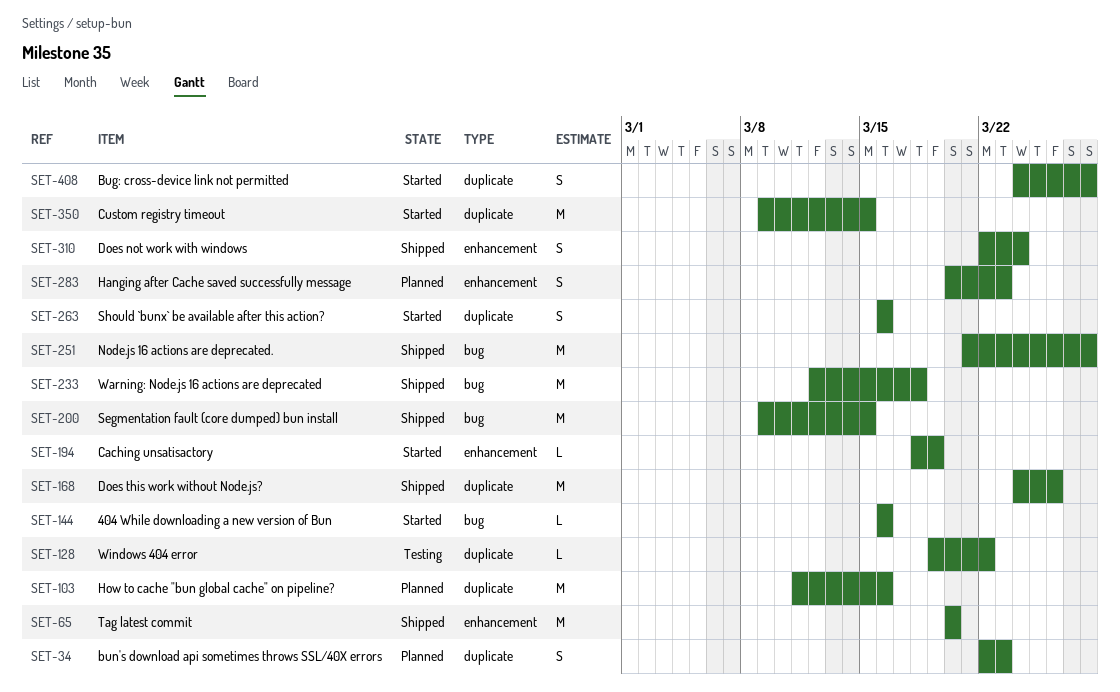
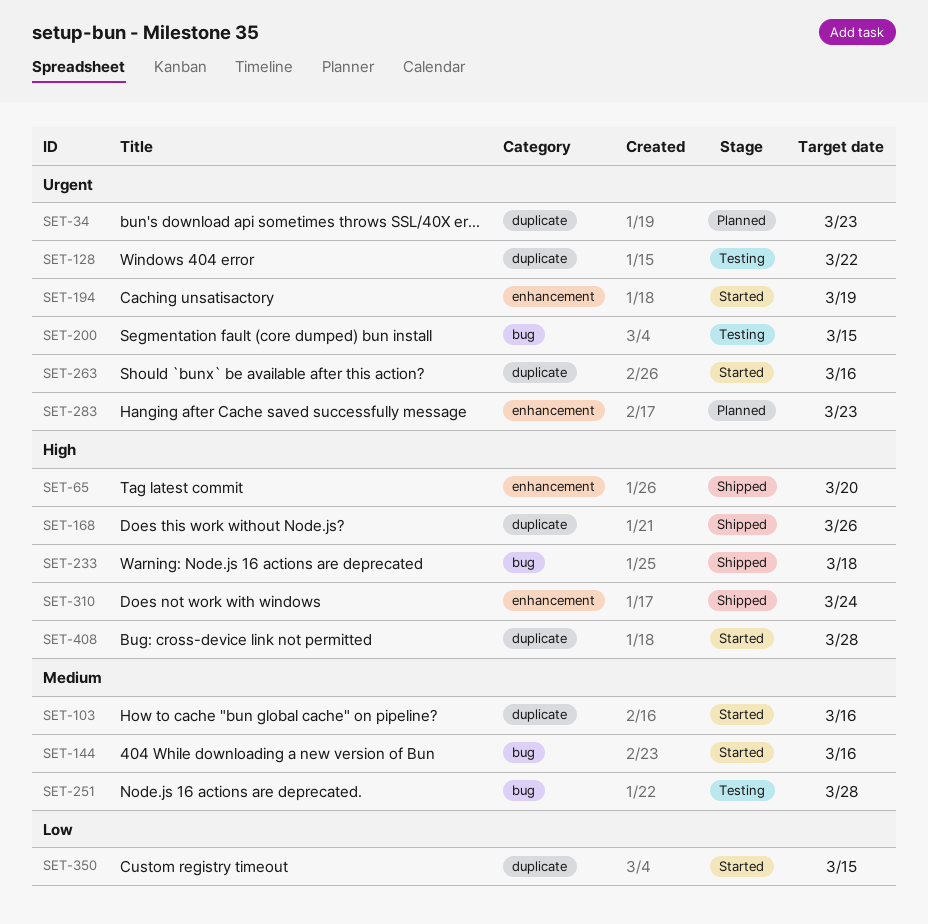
SET-103, status: Planned -> Started
SET-200, status: Shipped -> Testing
SET-251, status: Shipped -> Testing

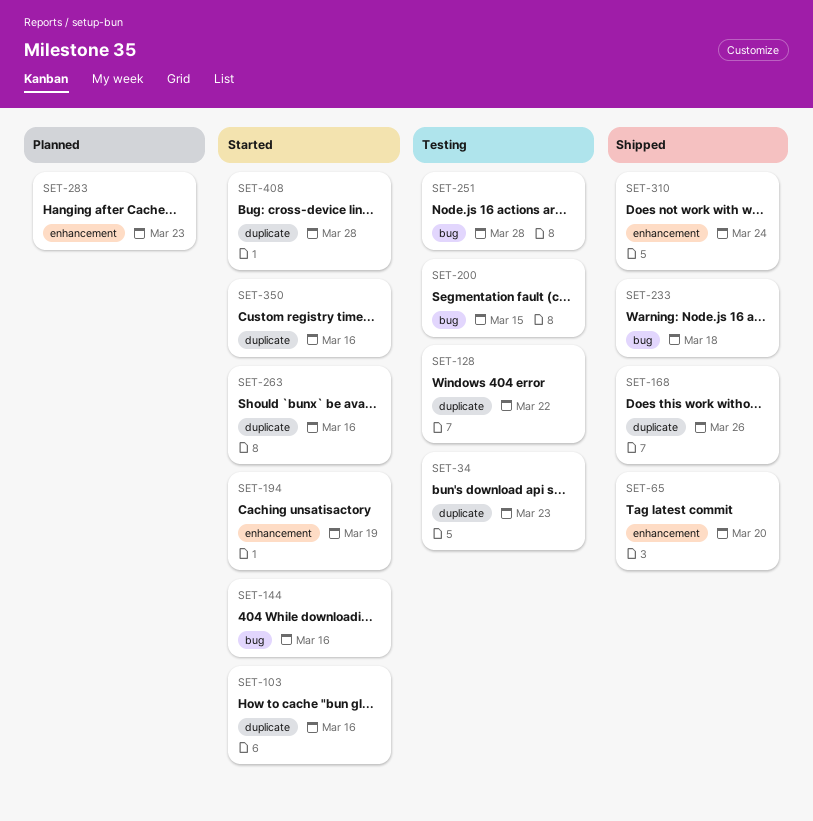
SET-34, status: Planned -> Testing
SET-350, due: Mar 15 -> Mar 16

